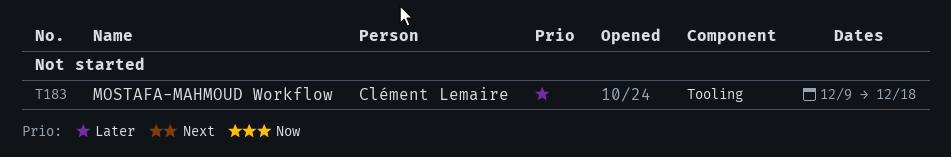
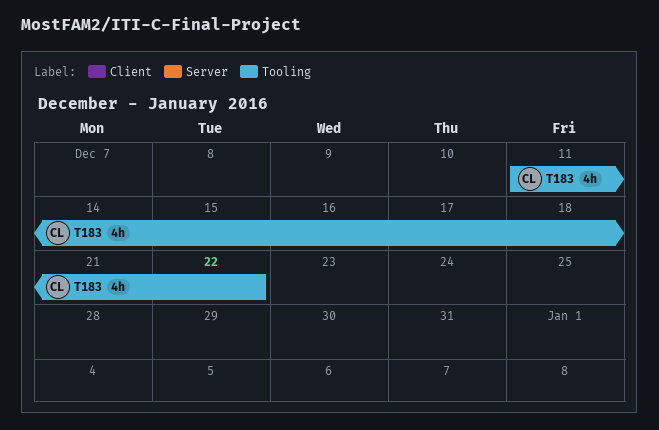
T183, start: Dec 9 -> Dec 11
T183, due: Dec 18 -> Dec 22

